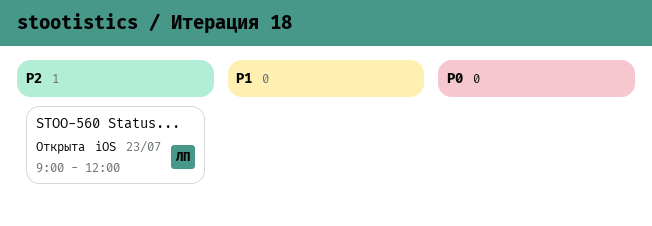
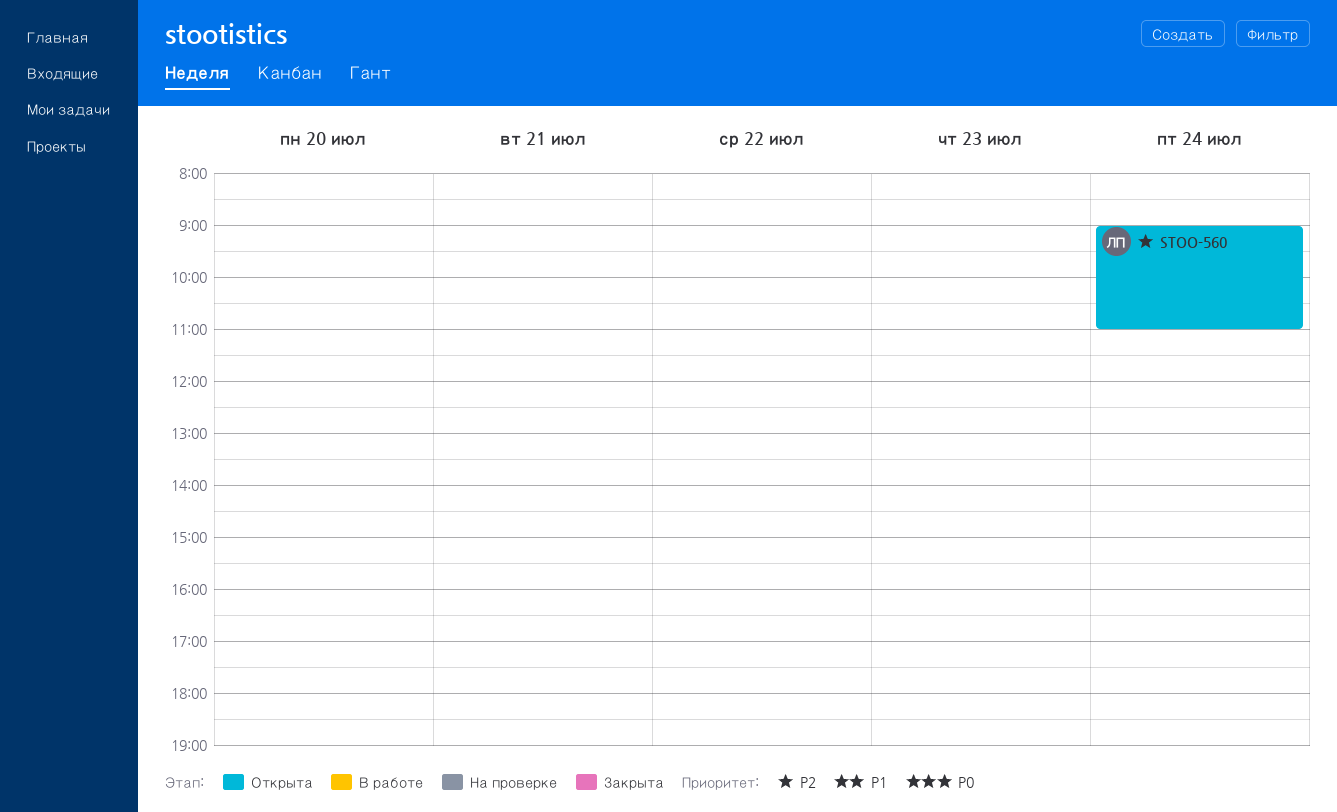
STOO-560, day: Jul 23 -> Jul 24
STOO-560, ends: 12:00 -> 11:00

